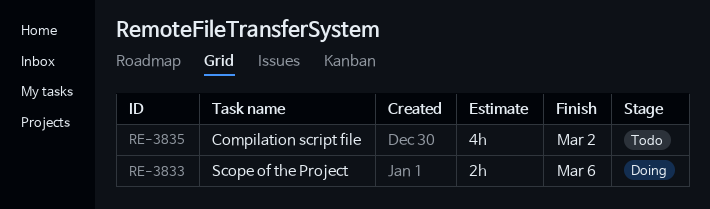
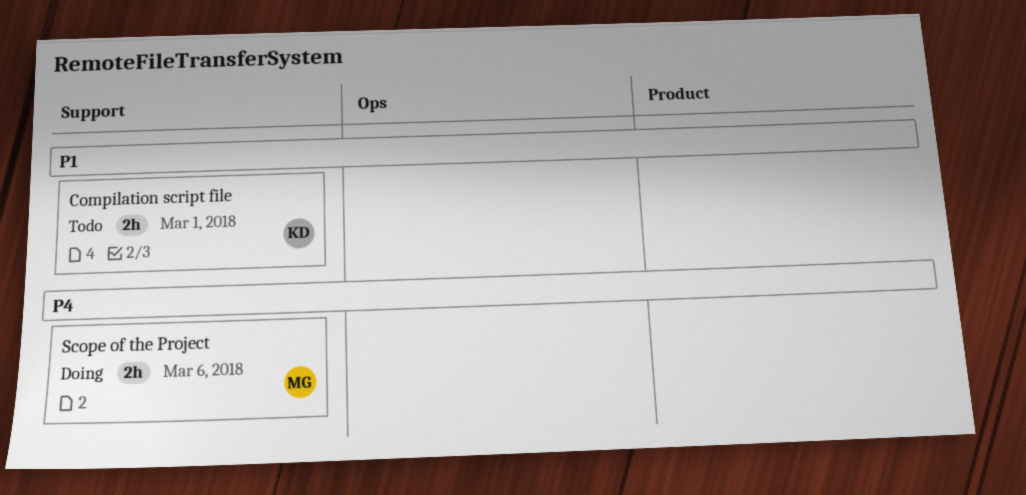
Compilation script file, estimate: 4h -> 2h
Compilation script file, due: Mar 2 -> Mar 1

